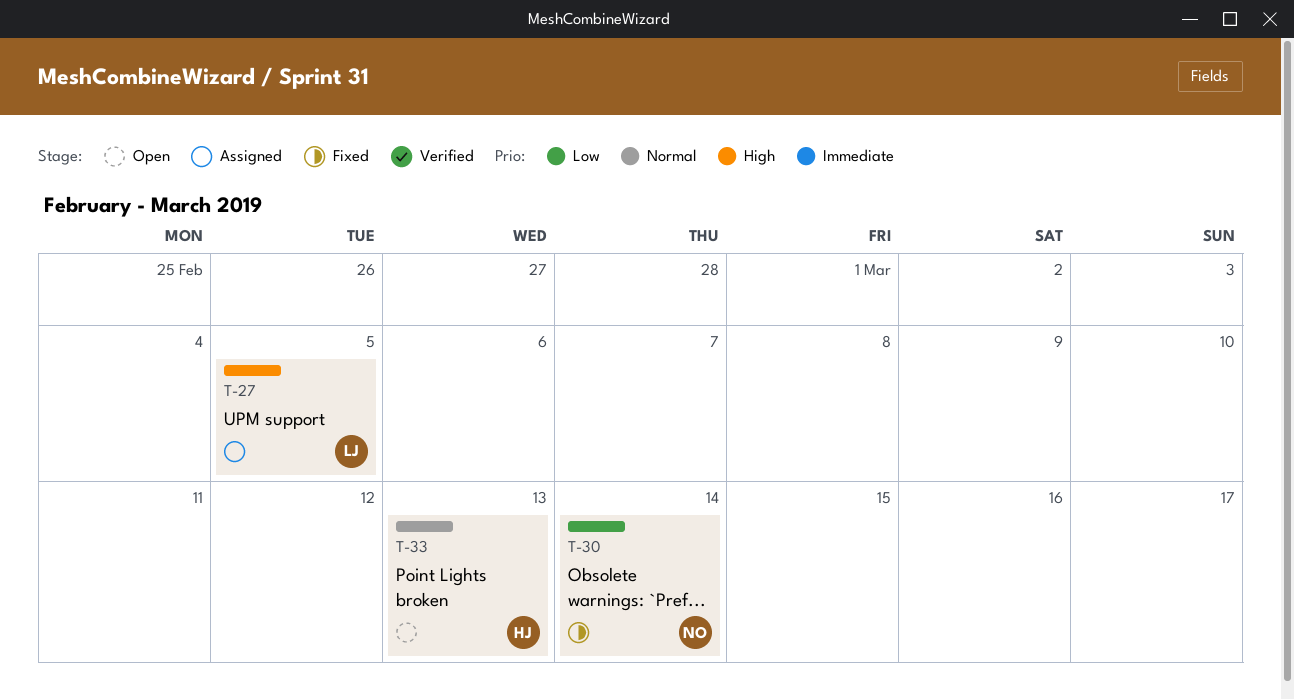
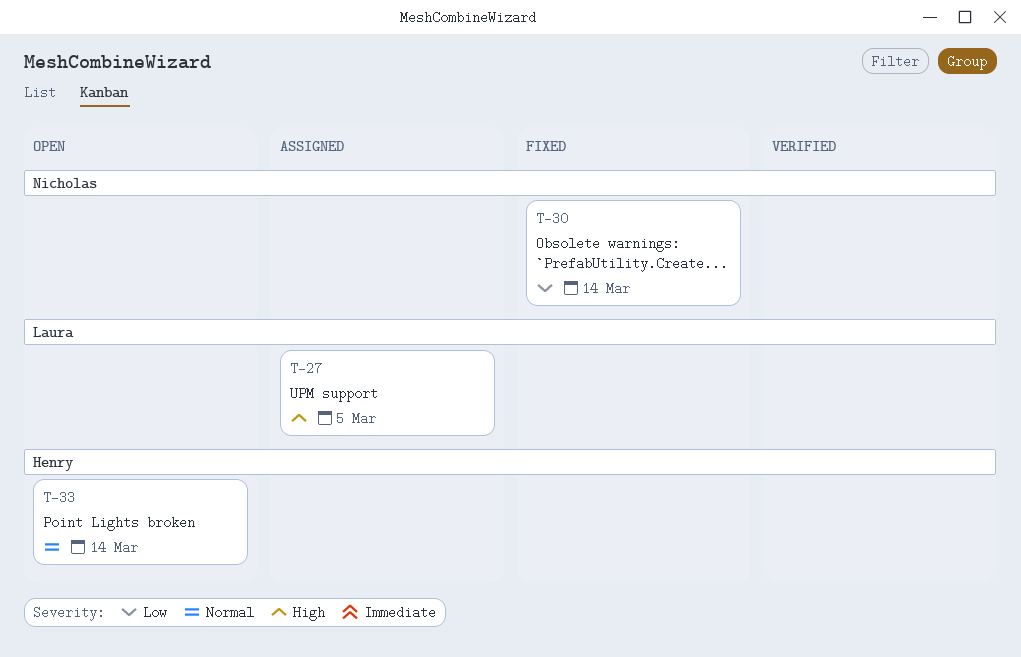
T-33, due: Mar 13 -> Mar 14

